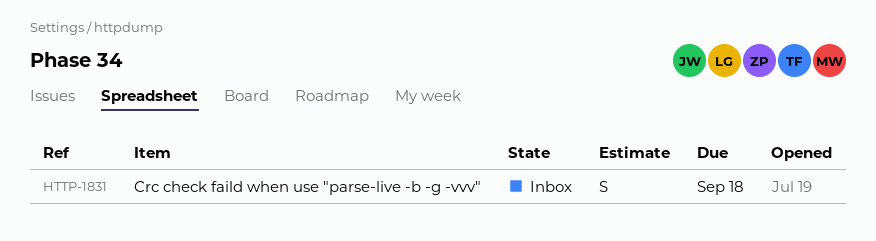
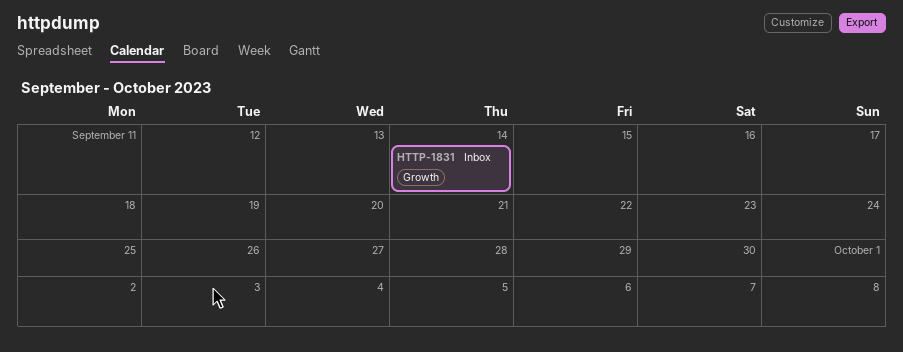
HTTP-1831, due: Sep 18 -> Sep 14

